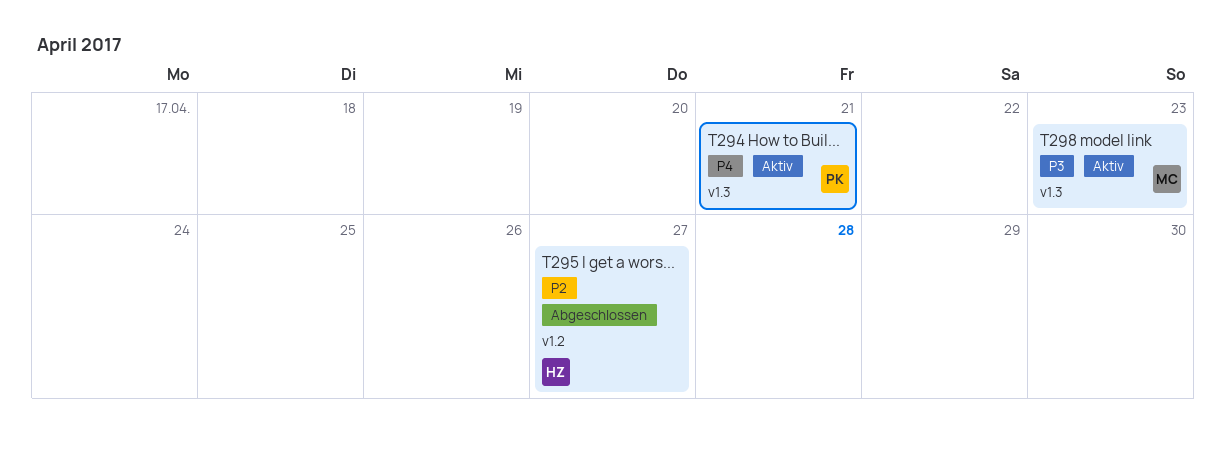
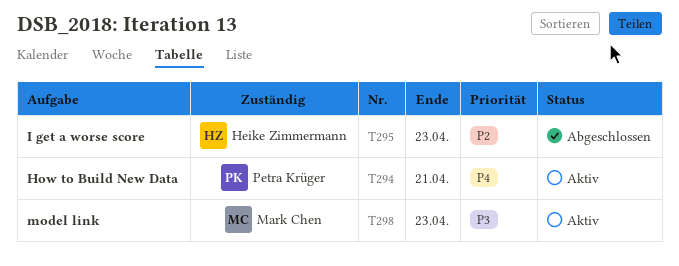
T295, due: Apr 27 -> Apr 23

